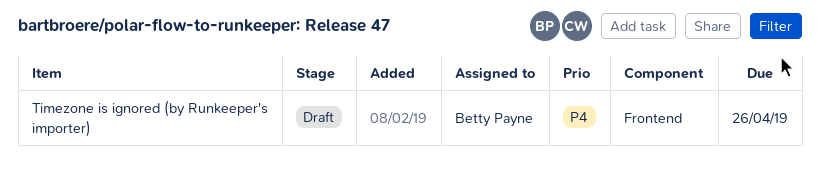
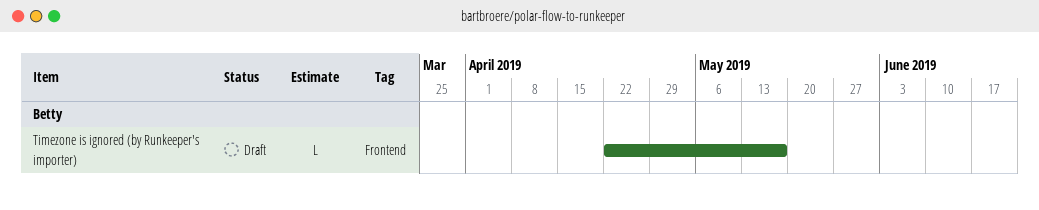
Timezone is ignored (by Runkeeper's importer), due: Apr 26 -> May 17

